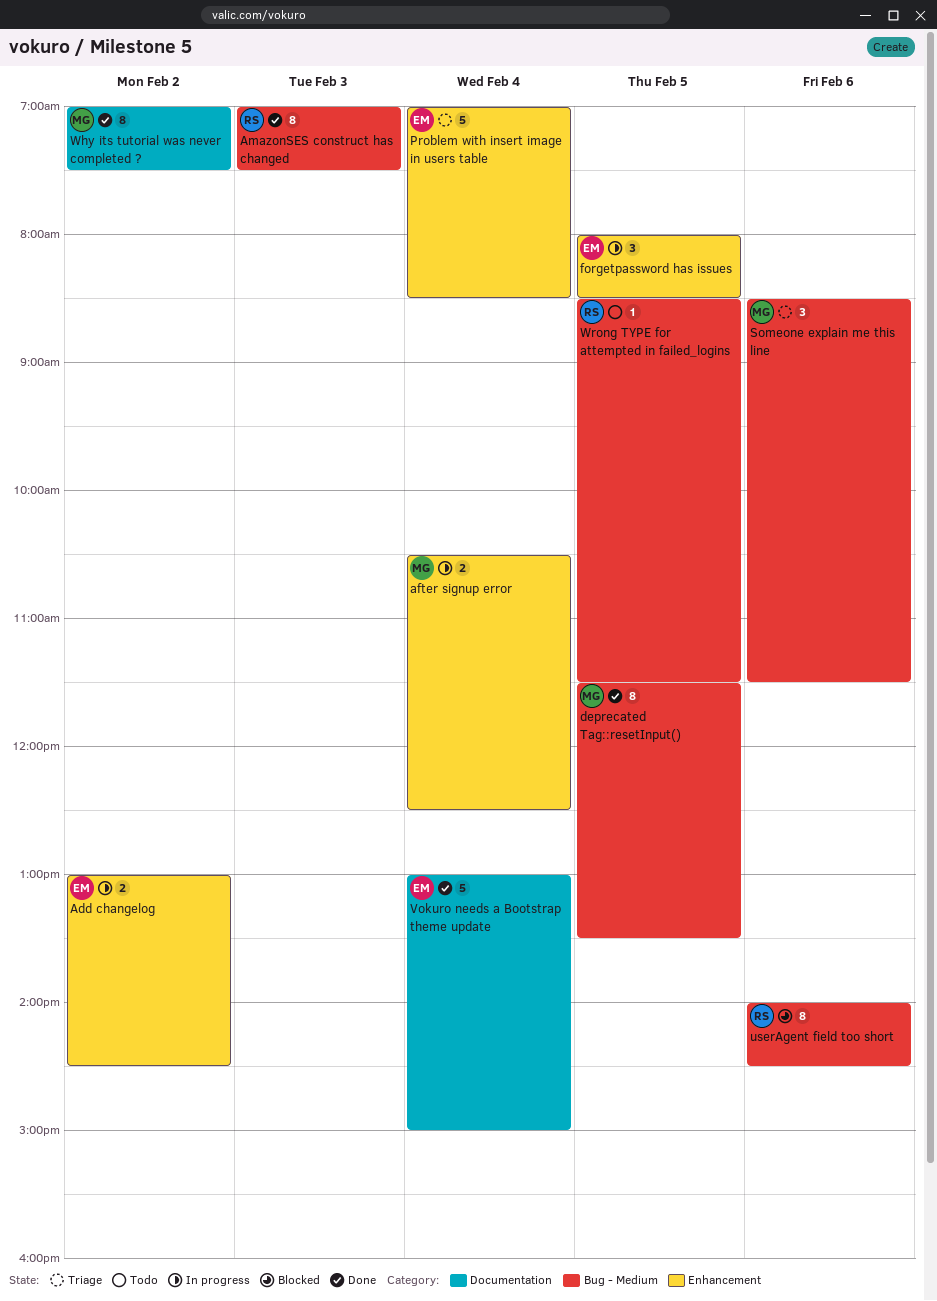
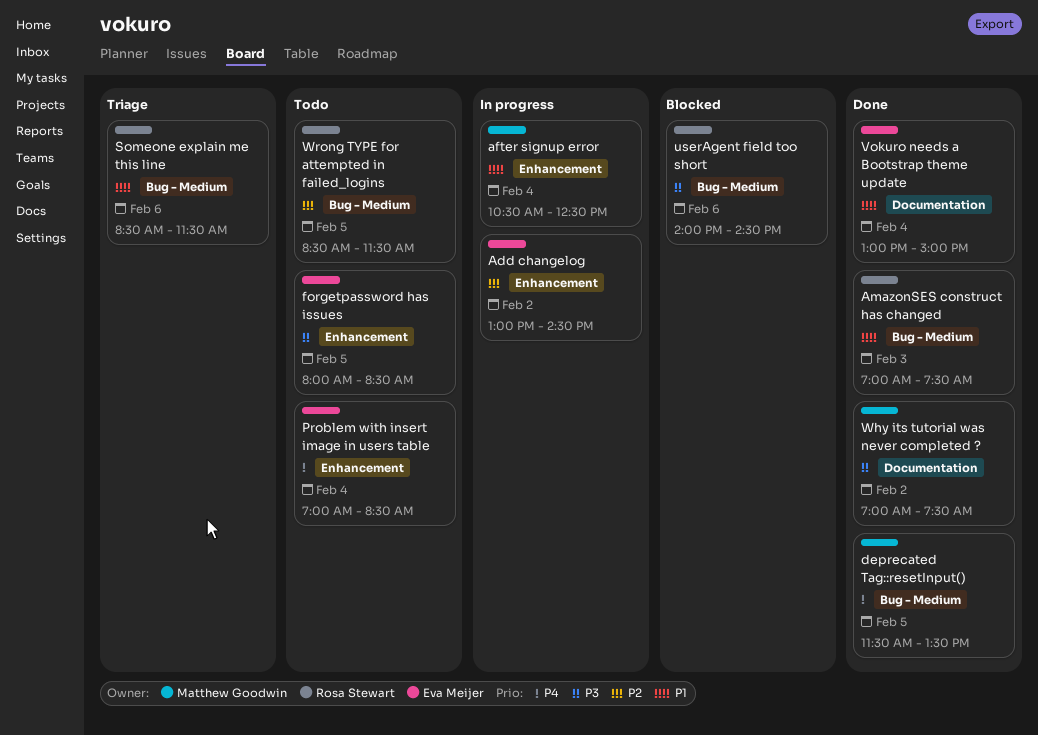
forgetpassword has issues, status: In progress -> Todo
Problem with insert image in users table, status: Triage -> Todo
Someone explain me this line, owner: Matthew Goodwin -> Rosa Stewart

